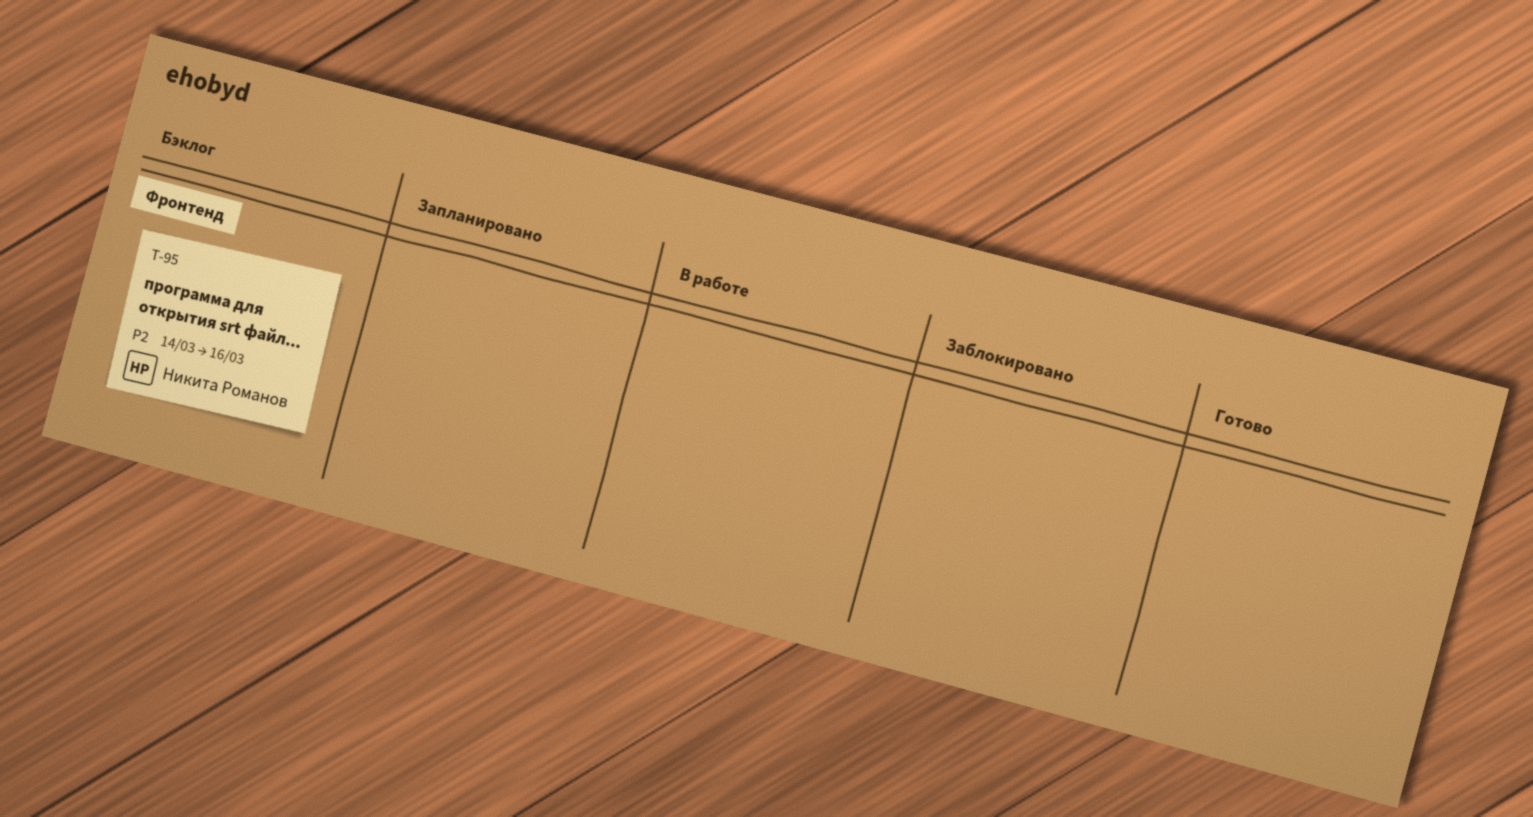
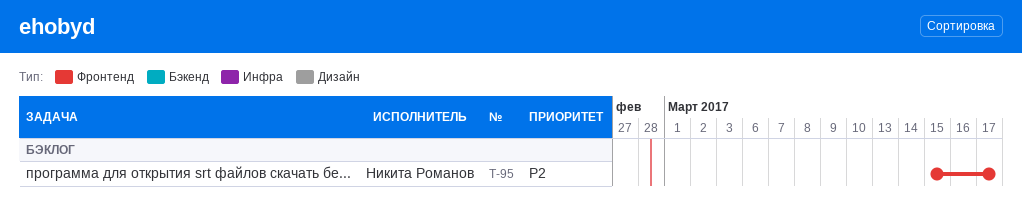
T-95, start: Mar 14 -> Mar 15
T-95, due: Mar 16 -> Mar 17

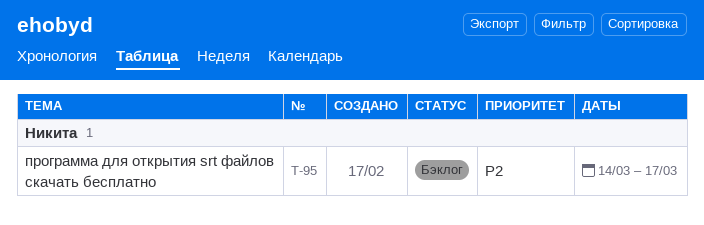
T-95, start: Mar 15 -> Mar 14

